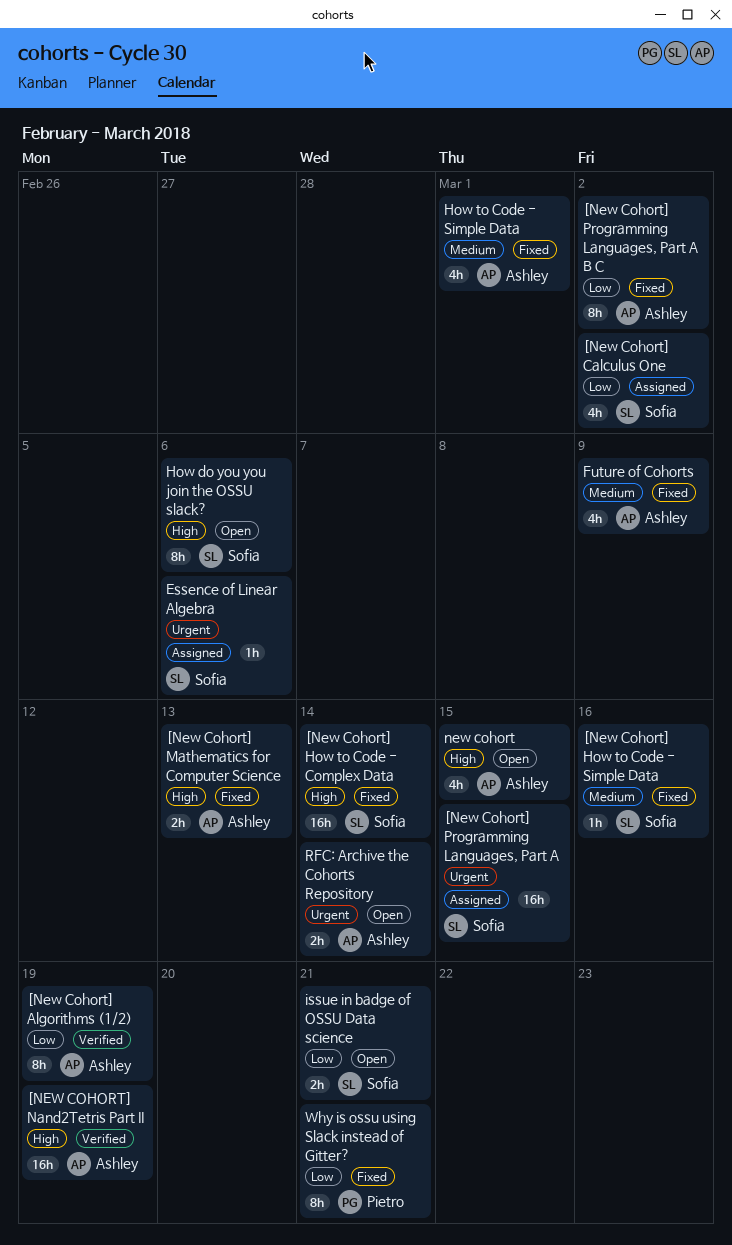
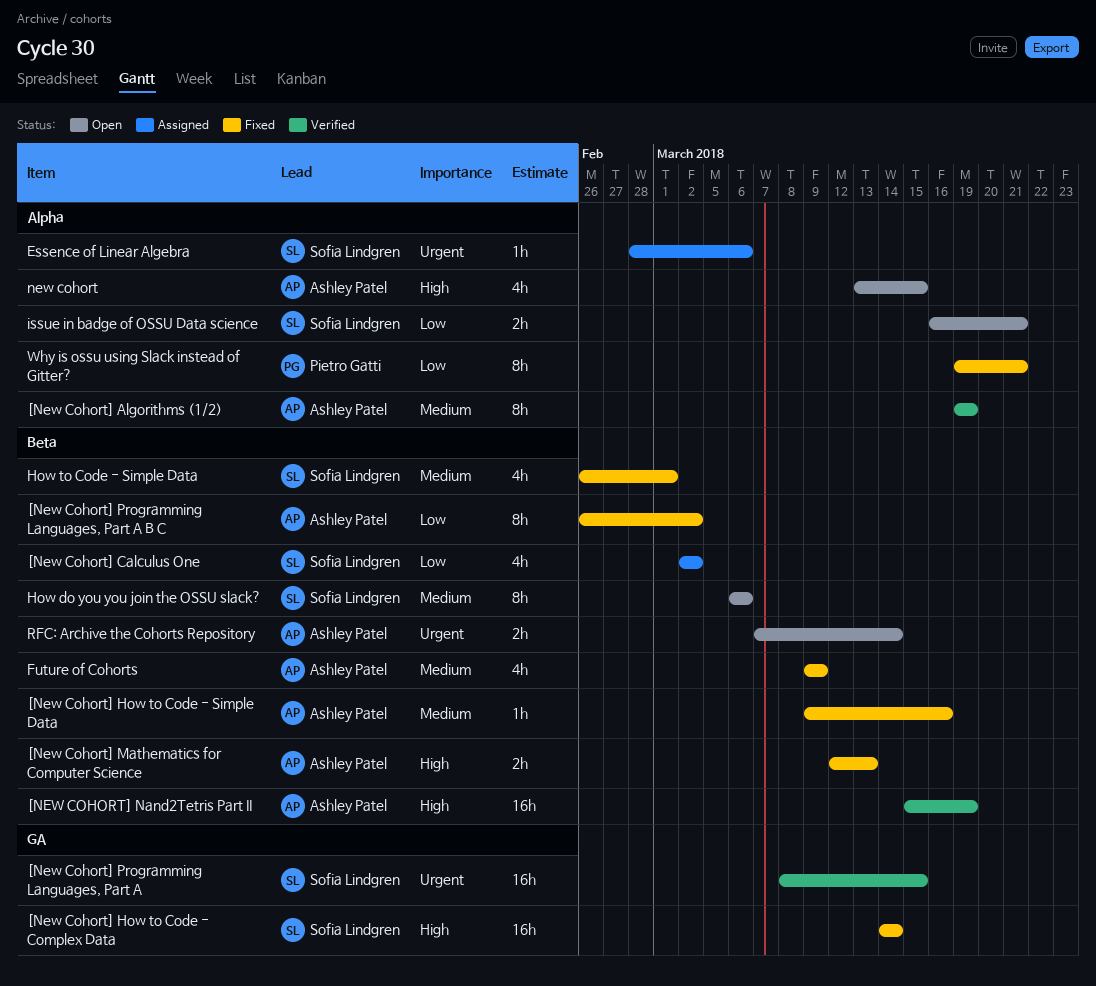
[New Cohort] Algorithms (1/2), priority: Low -> Medium
[New Cohort] How to Code - Simple Data, owner: Sofia Lindgren -> Ashley Patel
[New Cohort] Programming Languages, Part A, status: Assigned -> Verified
How do you you join the OSSU slack?, priority: High -> Medium
How to Code - Simple Data, owner: Ashley Patel -> Sofia Lindgren

